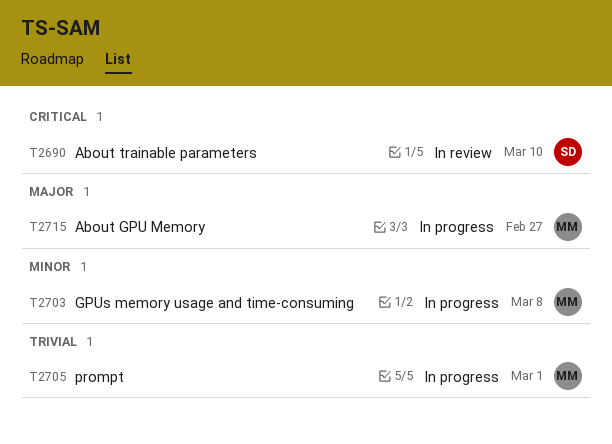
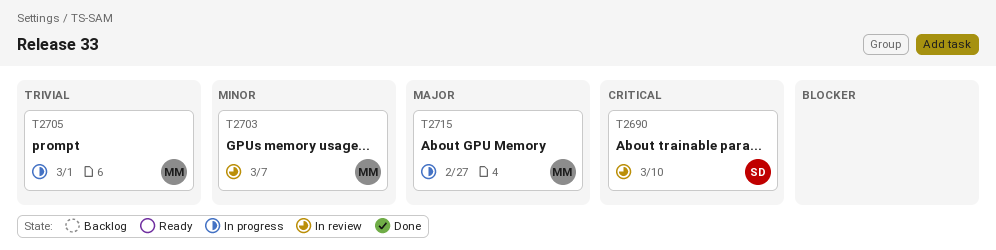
T2703, status: In progress -> In review
T2703, due: Mar 8 -> Mar 7

